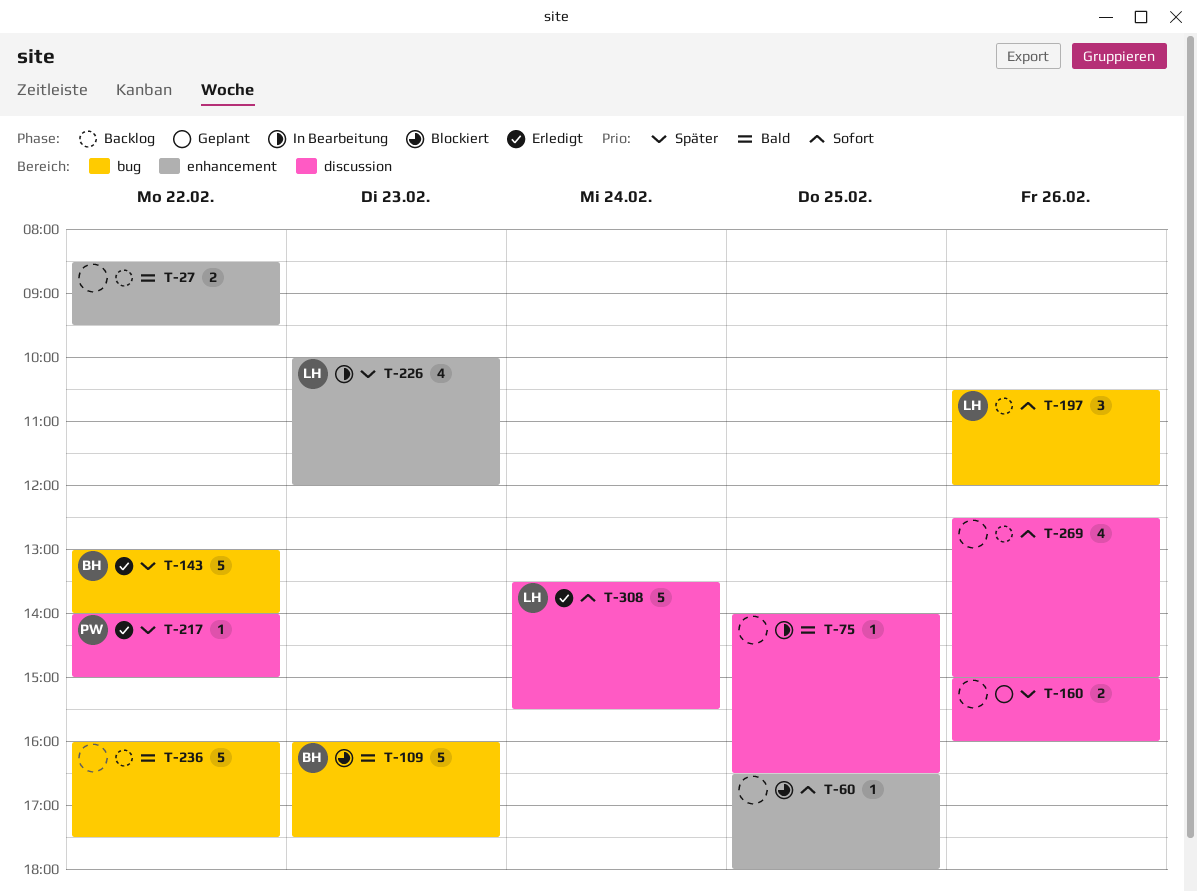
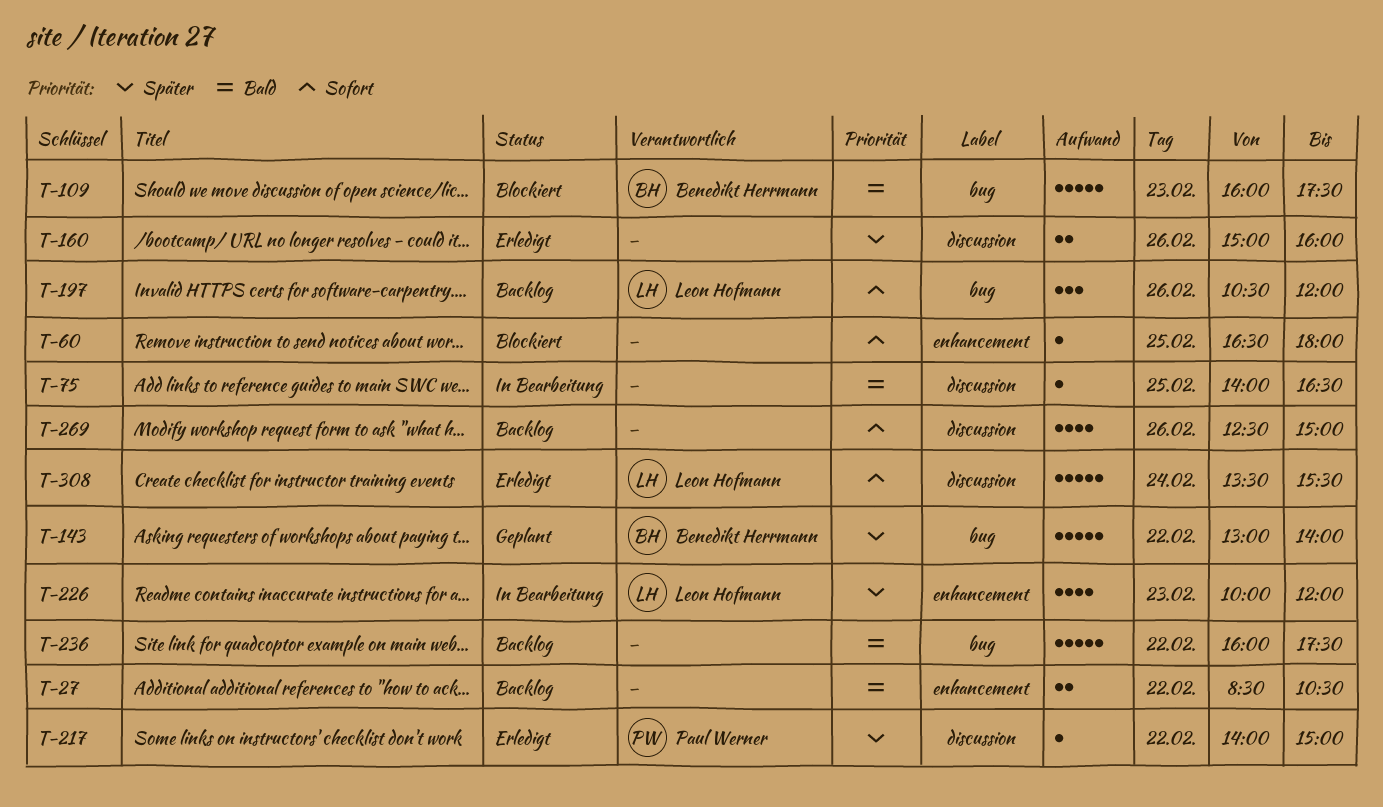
T-27, ends: 09:30 -> 10:30
T-143, status: Erledigt -> Geplant
T-160, status: Geplant -> Erledigt

